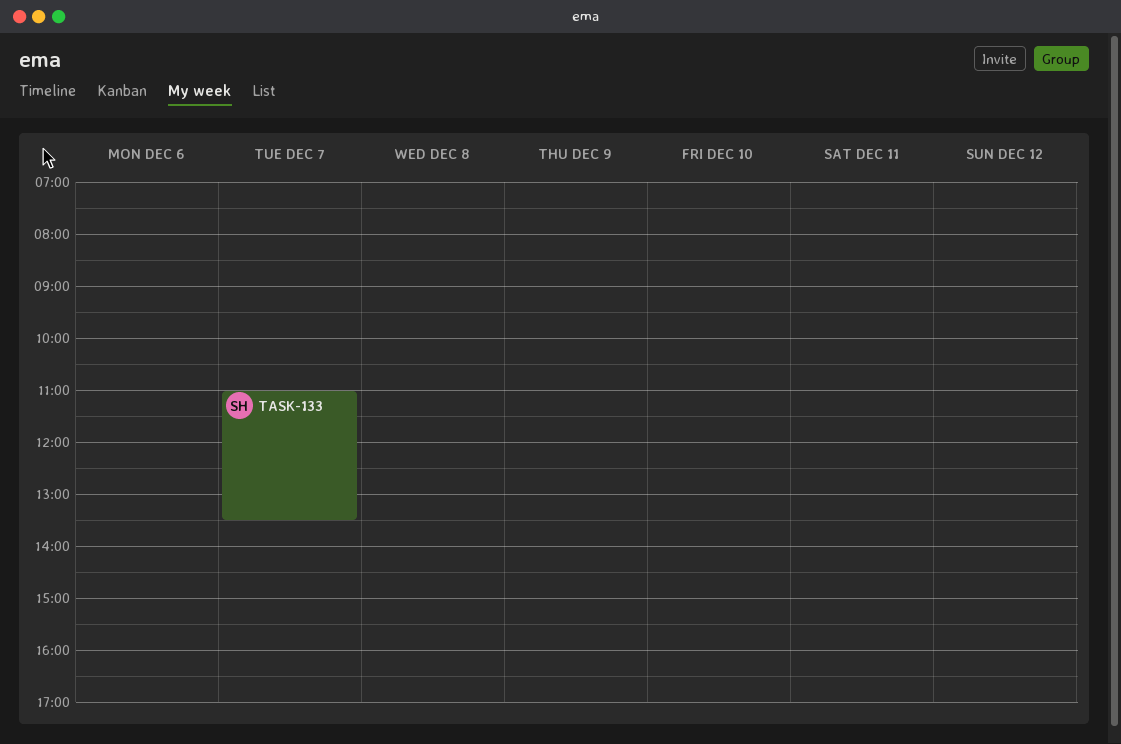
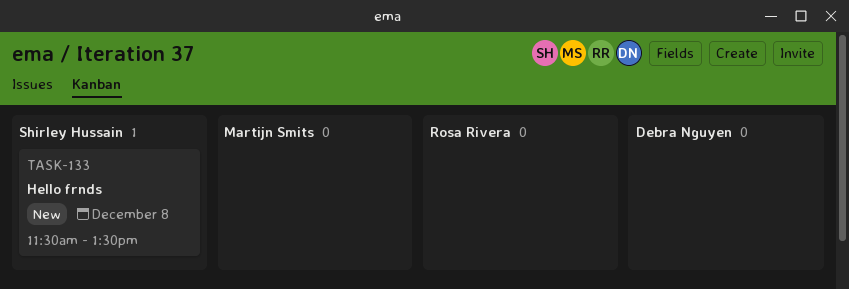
TASK-133, day: Dec 7 -> Dec 8
TASK-133, begins: 11:00 -> 11:30

